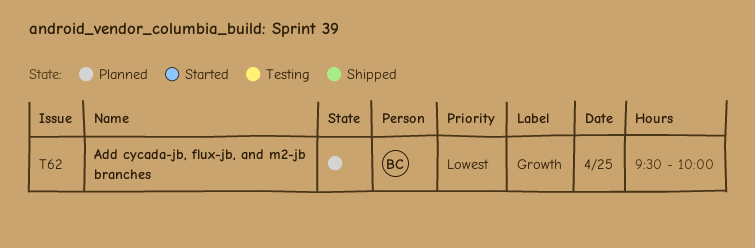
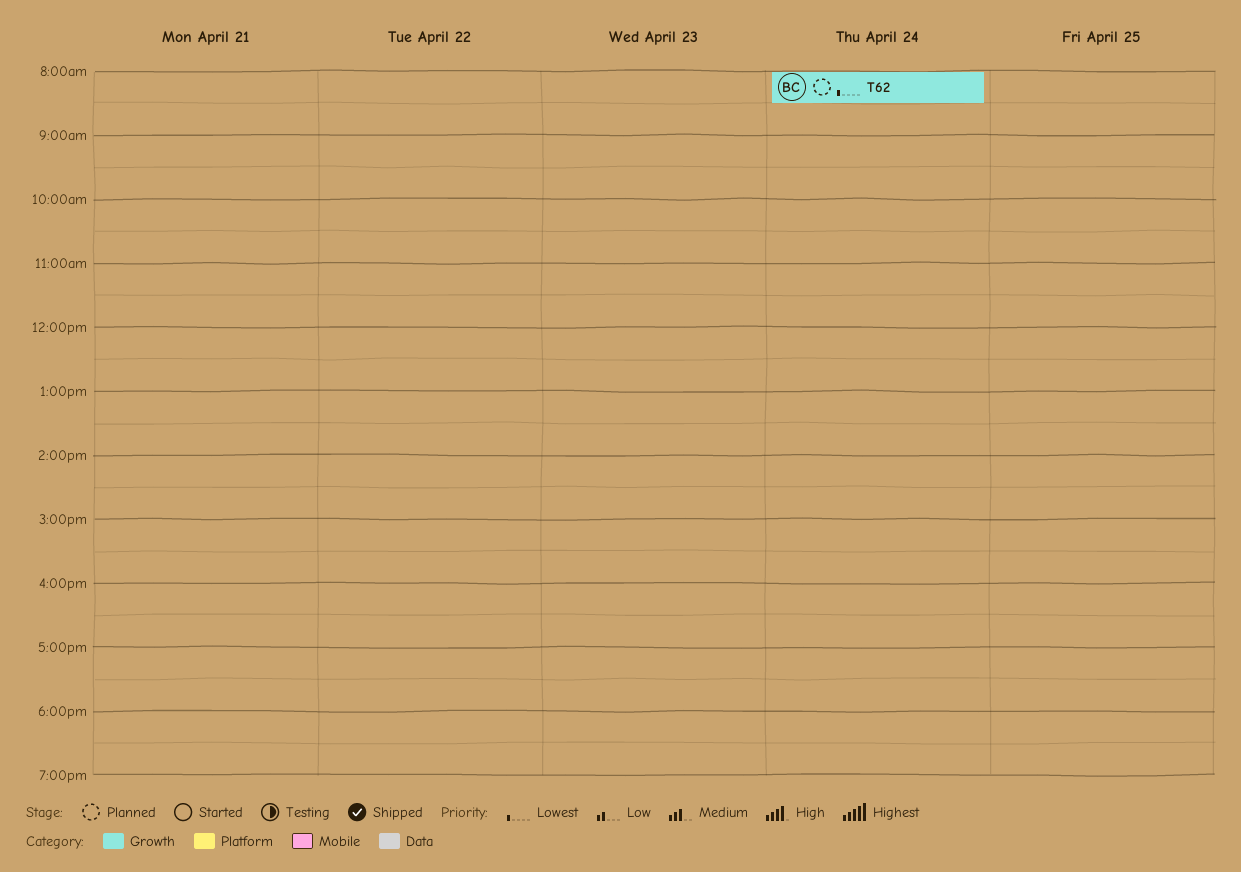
T62, day: Apr 25 -> Apr 24
T62, begins: 09:30 -> 08:00
T62, ends: 10:00 -> 08:30

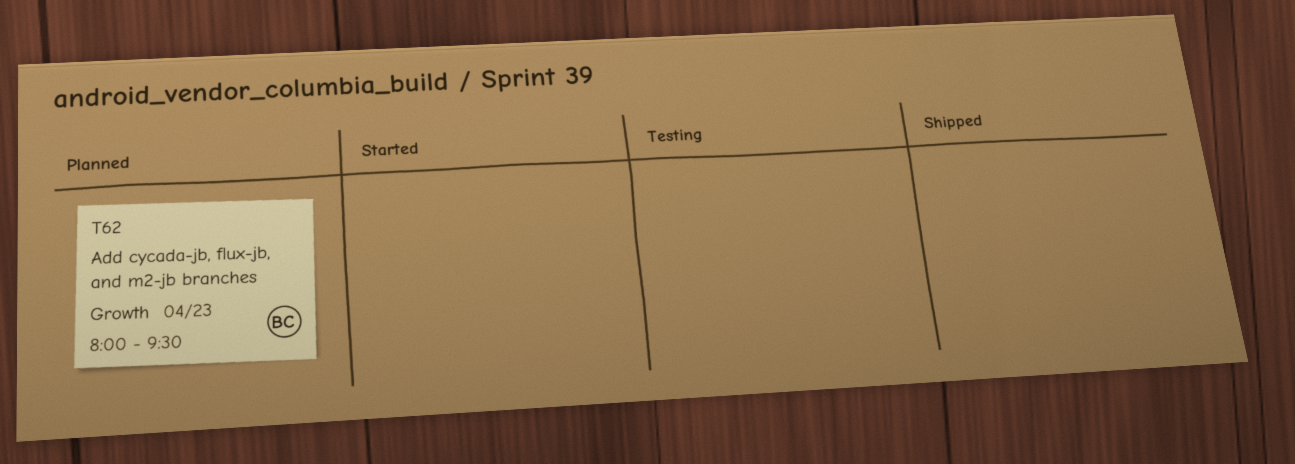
T62, day: Apr 24 -> Apr 23
T62, ends: 08:30 -> 09:30

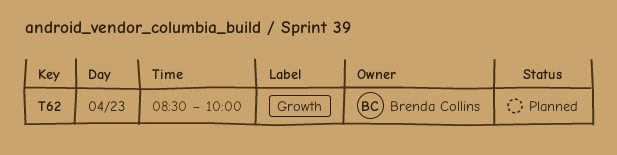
T62, begins: 08:00 -> 08:30
T62, ends: 09:30 -> 10:00

